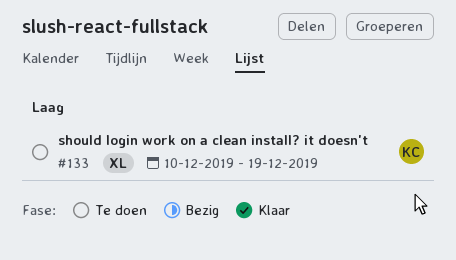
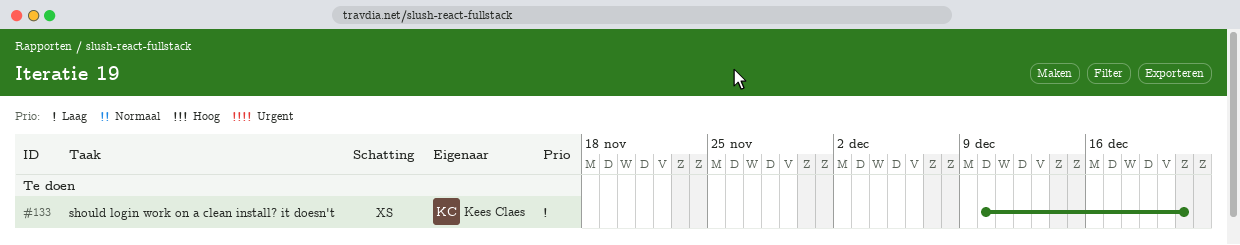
#133, estimate: XL -> XS
#133, due: Dec 19 -> Dec 21

